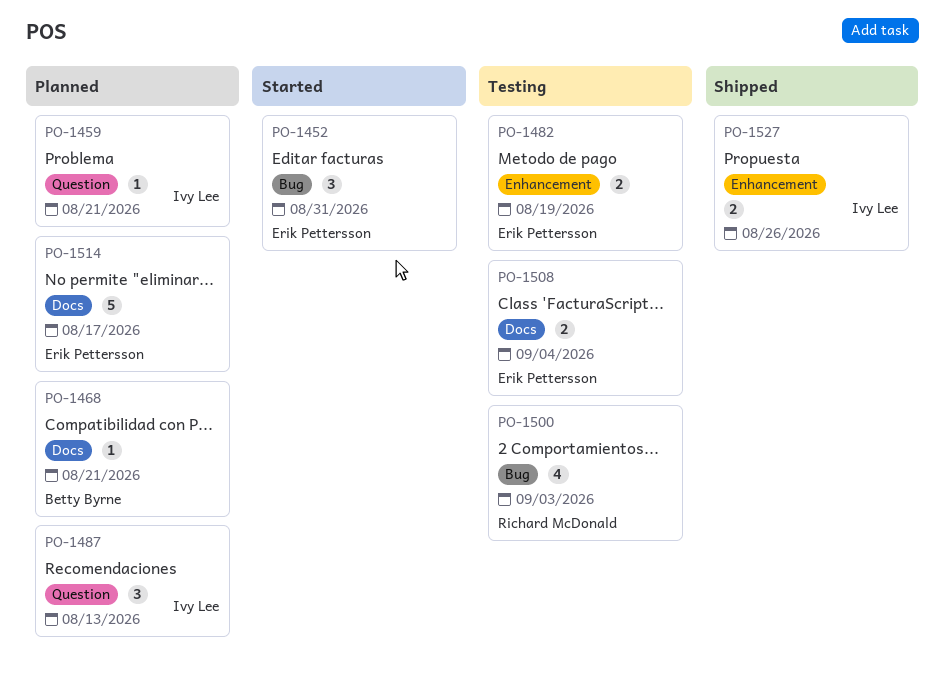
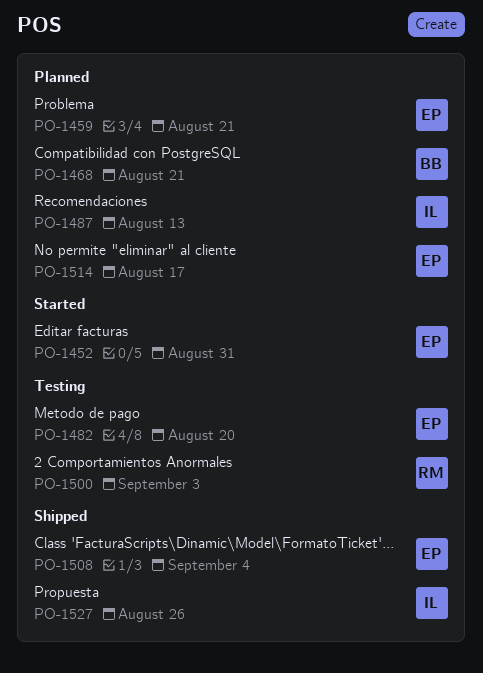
PO-1459, owner: Ivy Lee -> Erik Pettersson
PO-1482, due: Aug 19 -> Aug 20
PO-1508, status: Testing -> Shipped

